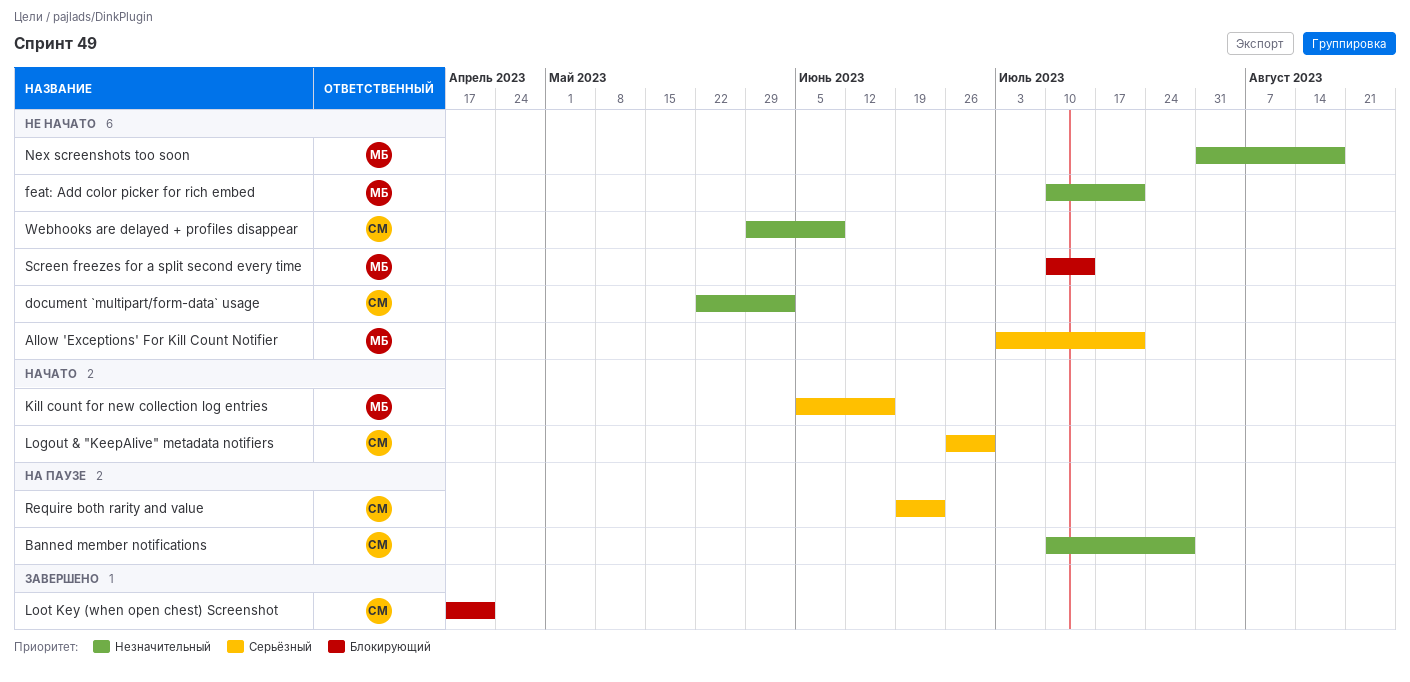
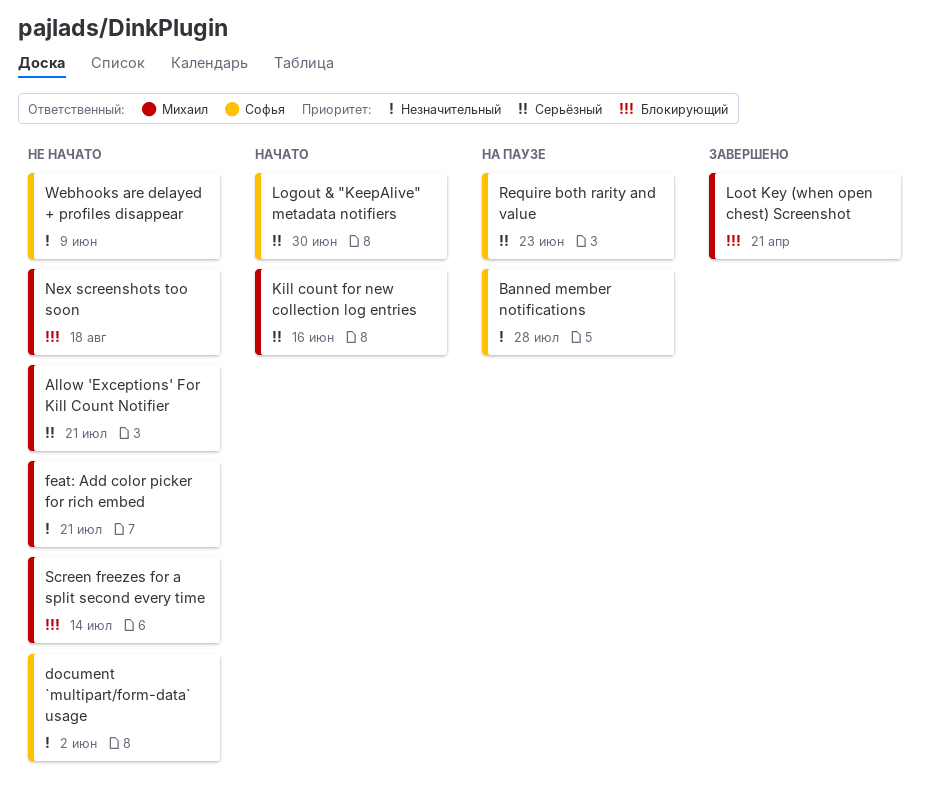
Loot Key (when open chest) Screenshot, owner: Софья -> Михаил
Nex screenshots too soon, priority: Незначительный -> Блокирующий

